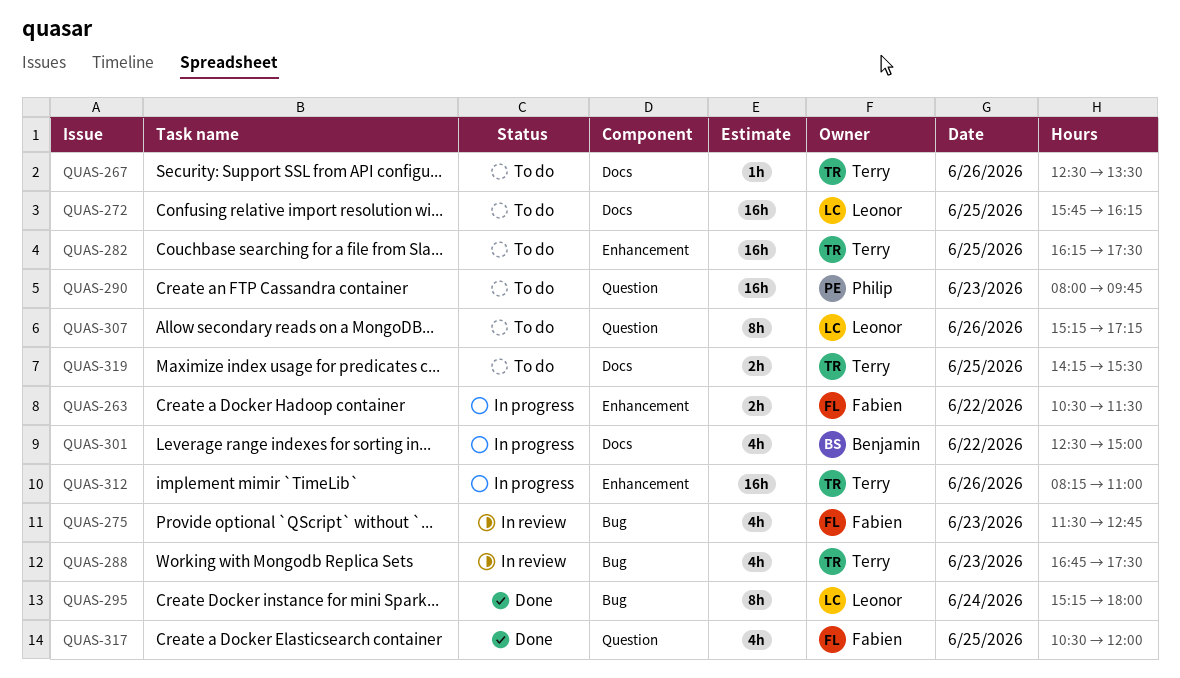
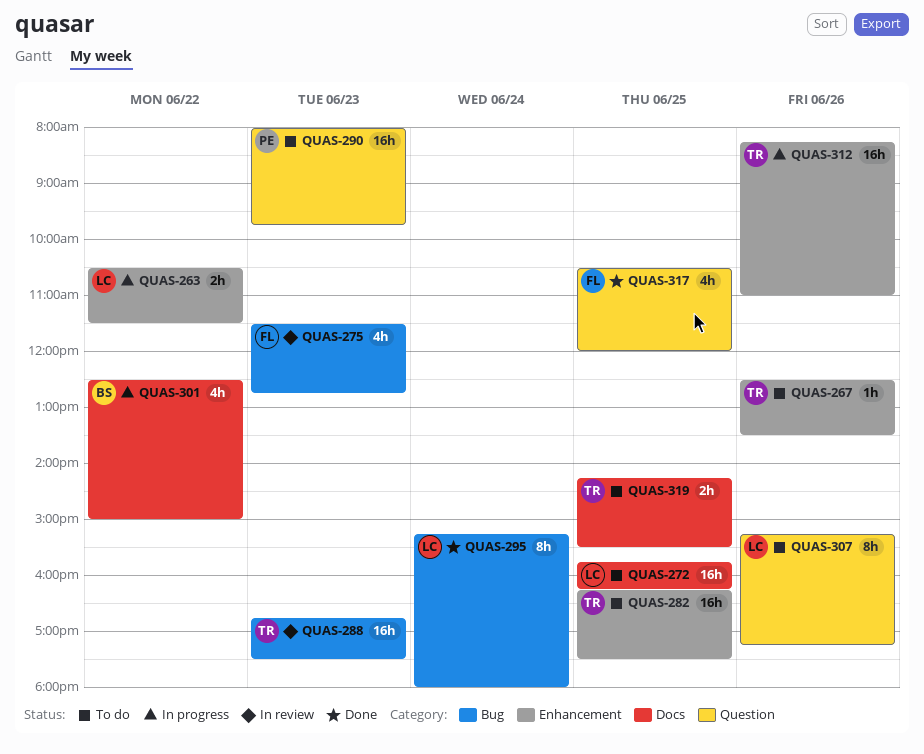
QUAS-263, owner: Fabien -> Leonor
QUAS-267, label: Docs -> Enhancement
QUAS-288, estimate: 4h -> 16h

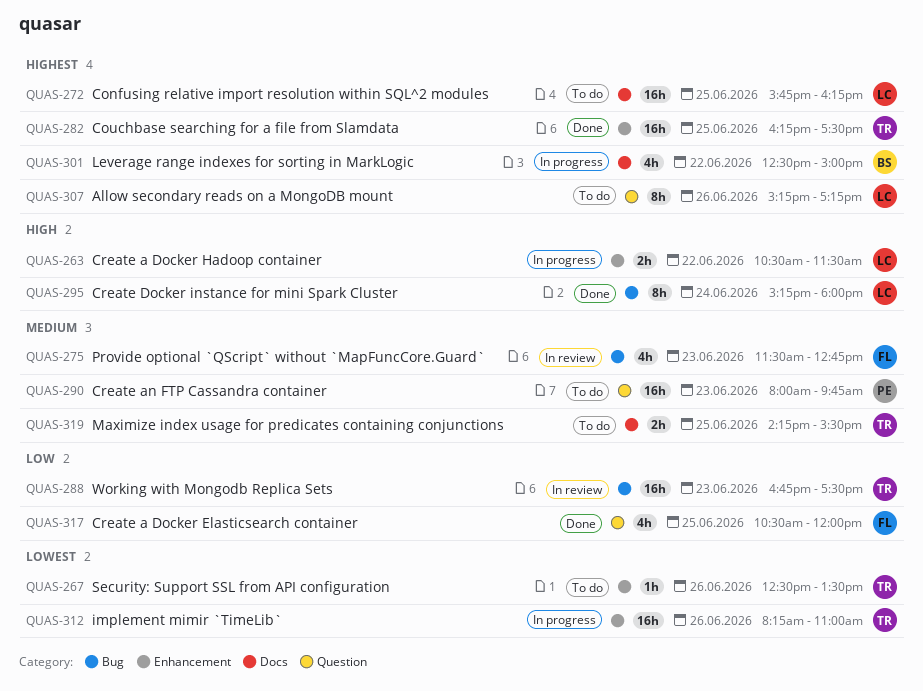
QUAS-282, status: To do -> Done

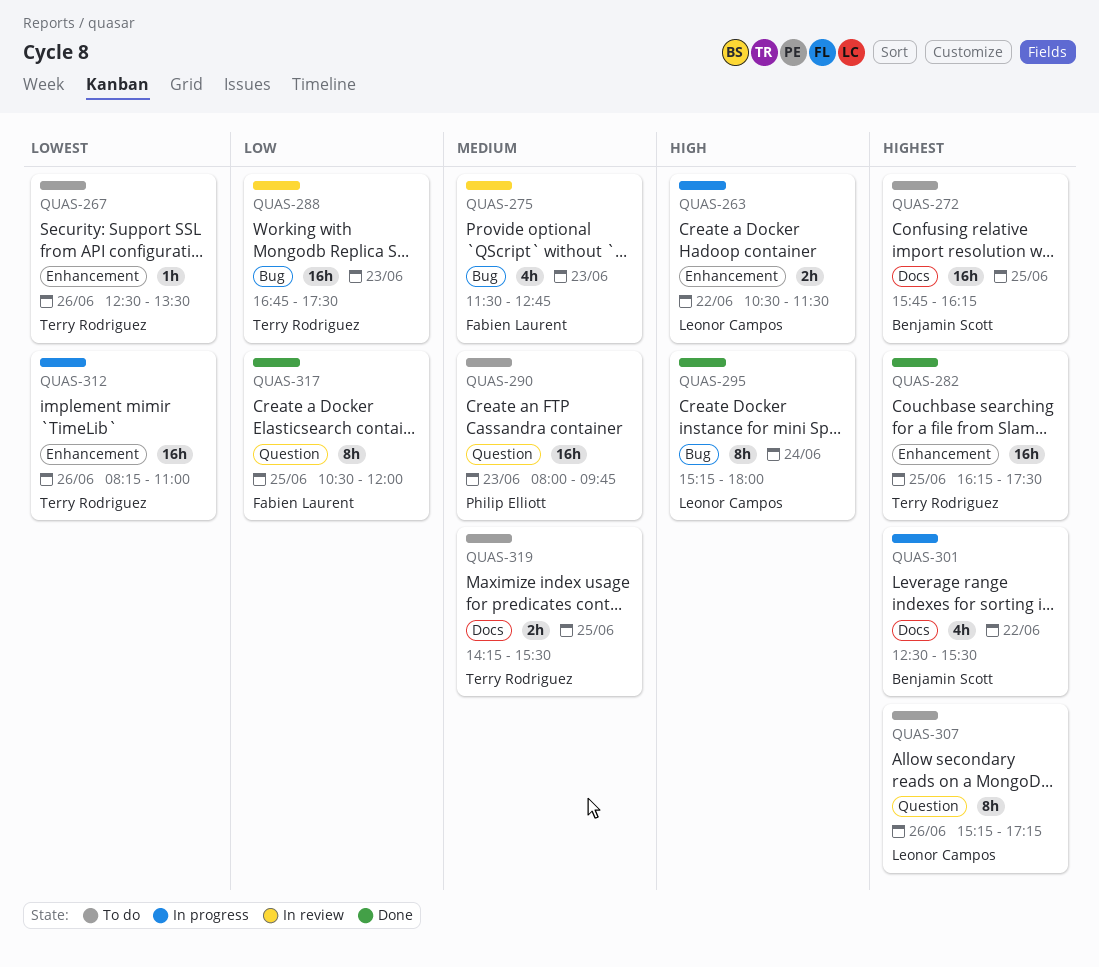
QUAS-272, owner: Leonor Campos -> Benjamin Scott
QUAS-301, ends: 15:00 -> 15:30
QUAS-317, estimate: 4h -> 8h

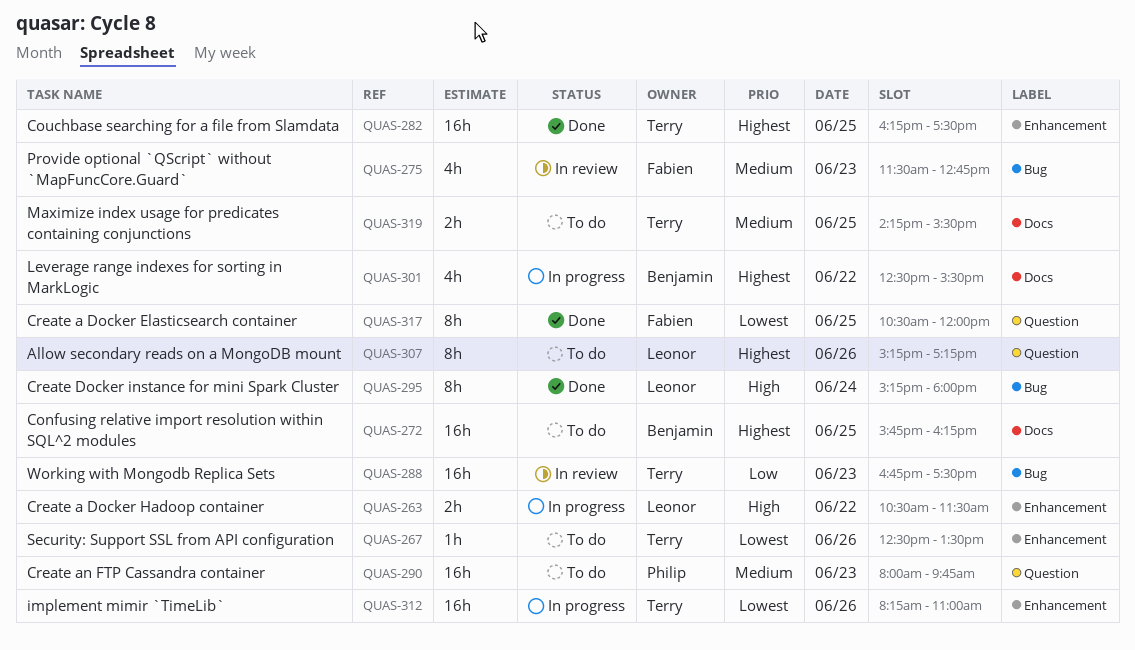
QUAS-317, priority: Low -> Lowest

